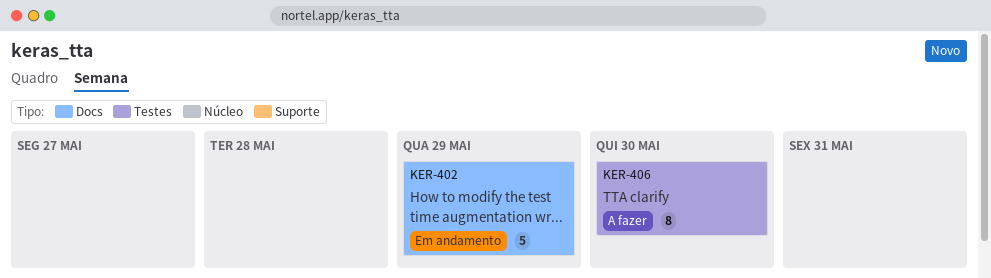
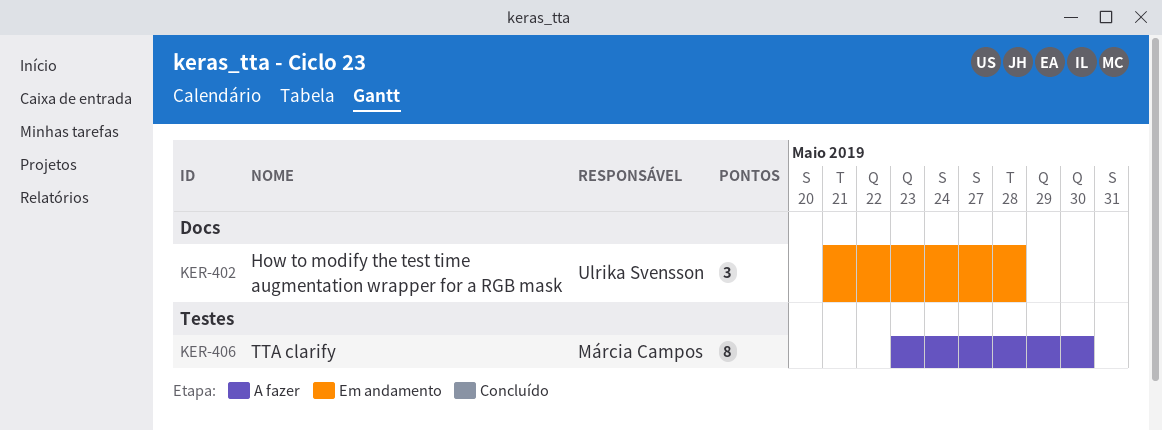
KER-402, estimate: 5 -> 3
KER-402, due: May 29 -> May 28

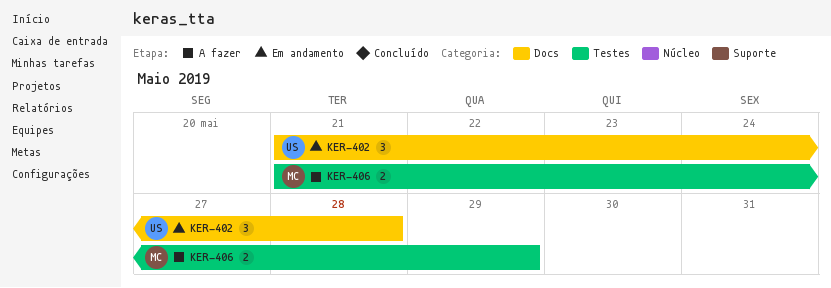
KER-406, estimate: 8 -> 2
KER-406, start: May 23 -> May 21
KER-406, due: May 30 -> May 29

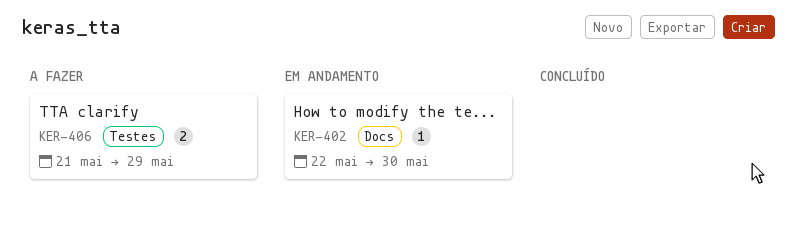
KER-402, estimate: 3 -> 1
KER-402, start: May 21 -> May 22
KER-402, due: May 28 -> May 30

